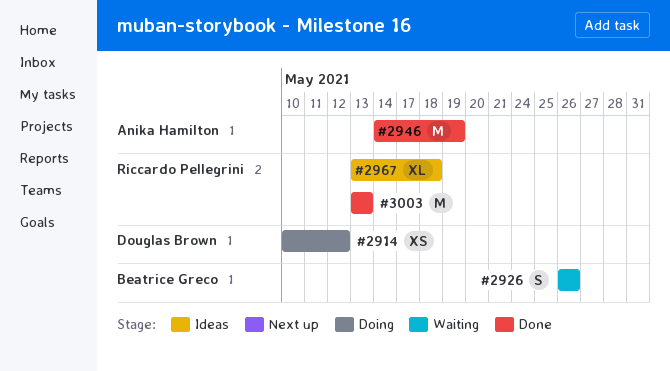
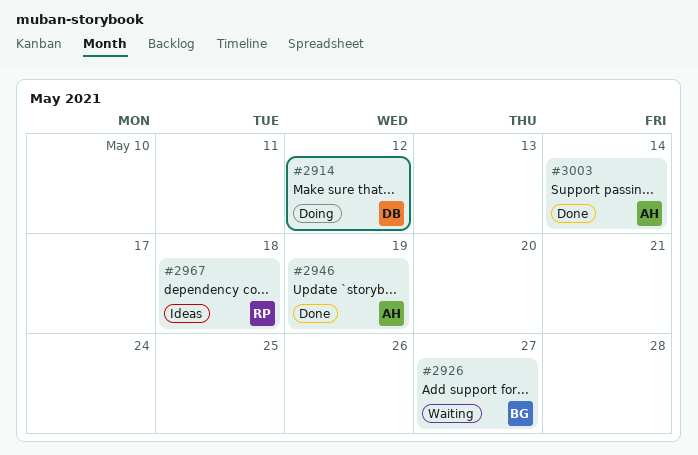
#2926, due: May 26 -> May 27
#3003, owner: Riccardo Pellegrini -> Anika Hamilton
#3003, due: May 13 -> May 14

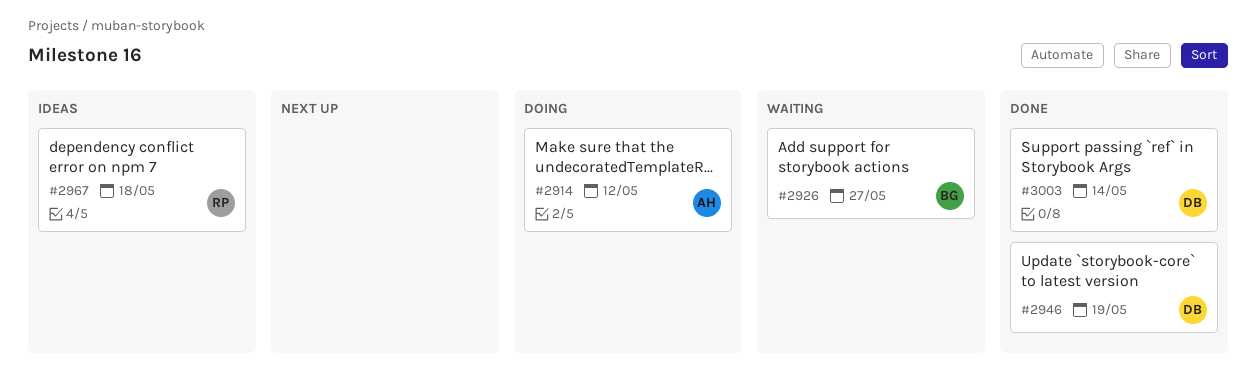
#2914, owner: DB -> AH
#2946, owner: AH -> DB
#3003, owner: AH -> DB

